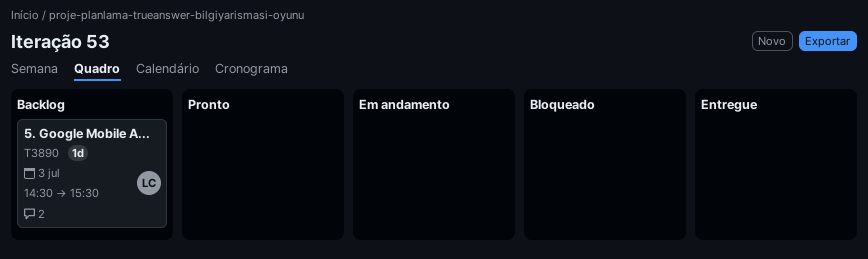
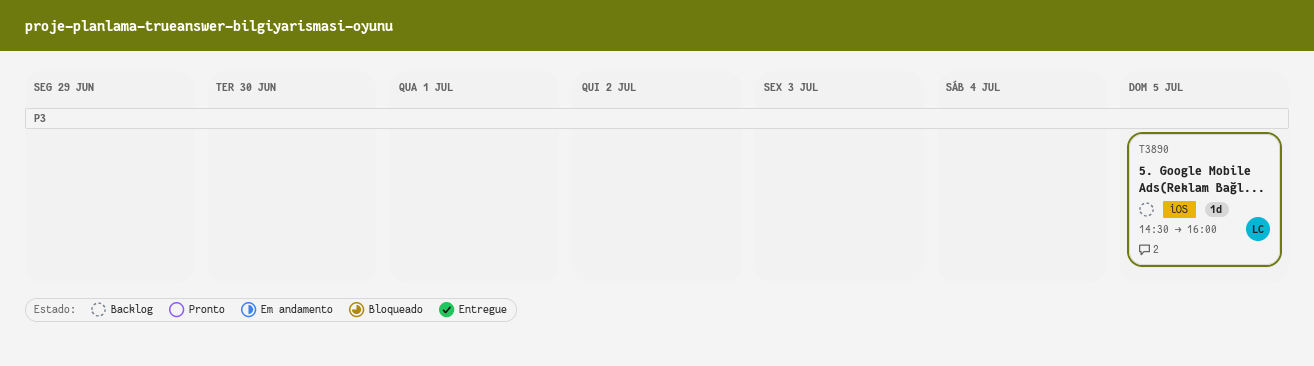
T3890, day: Jul 3 -> Jul 5
T3890, ends: 15:30 -> 16:00

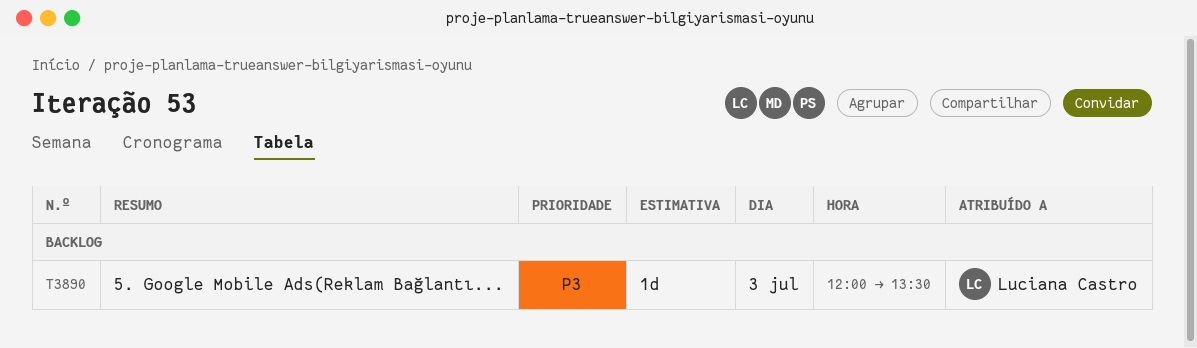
T3890, day: Jul 5 -> Jul 3
T3890, begins: 14:30 -> 12:00
T3890, ends: 16:00 -> 13:30

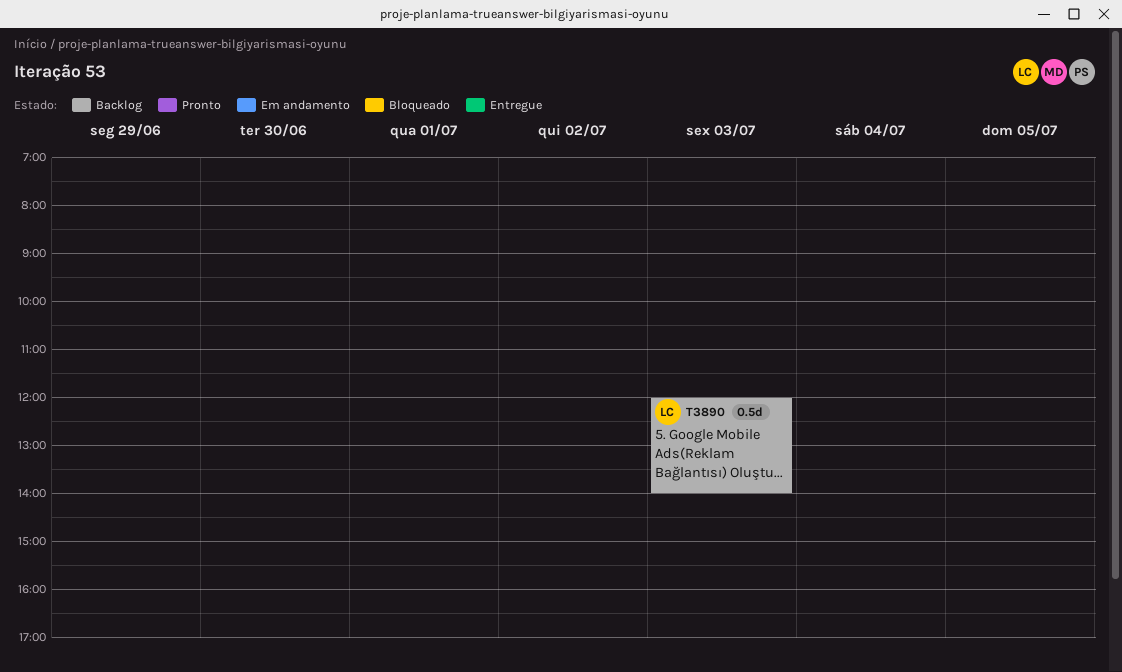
T3890, estimate: 1d -> 0.5d
T3890, ends: 13:30 -> 14:00

